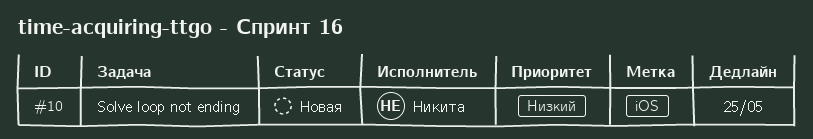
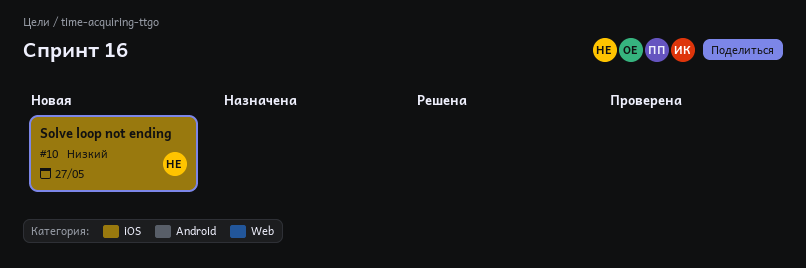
#10, due: May 25 -> May 27

